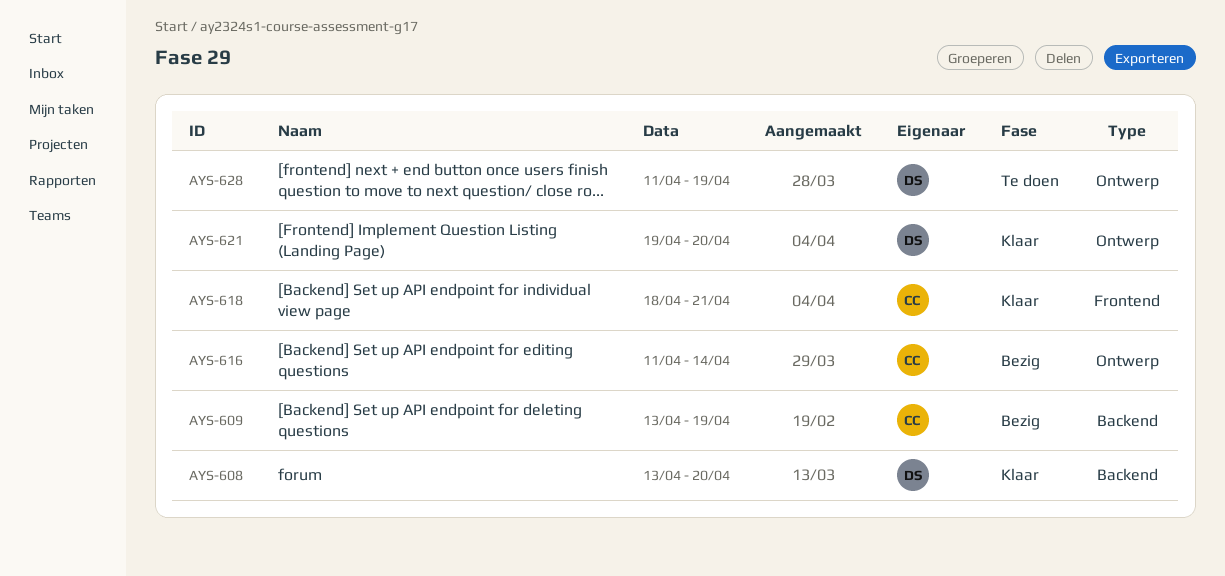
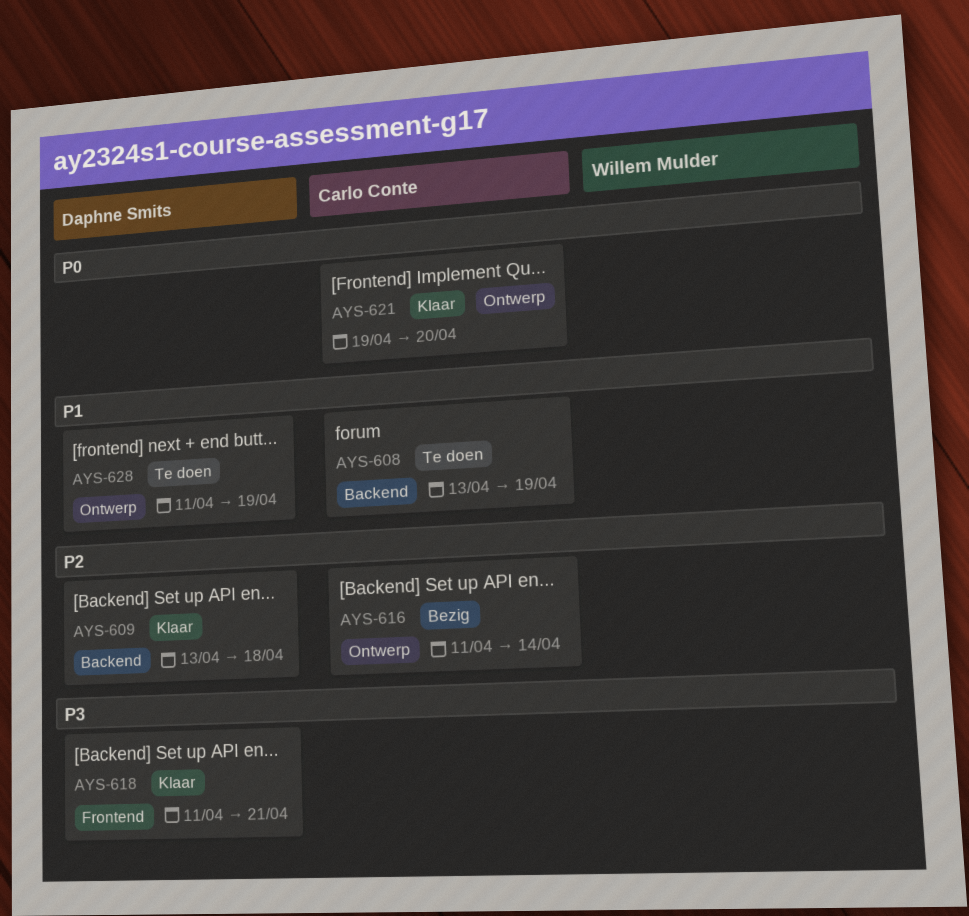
AYS-608, status: Klaar -> Te doen
AYS-608, owner: Daphne Smits -> Carlo Conte
AYS-608, due: Apr 20 -> Apr 19
AYS-609, status: Bezig -> Klaar
AYS-609, owner: Carlo Conte -> Daphne Smits
AYS-609, due: Apr 19 -> Apr 18
AYS-618, owner: Carlo Conte -> Daphne Smits
AYS-618, start: Apr 18 -> Apr 11
AYS-621, owner: Daphne Smits -> Carlo Conte

